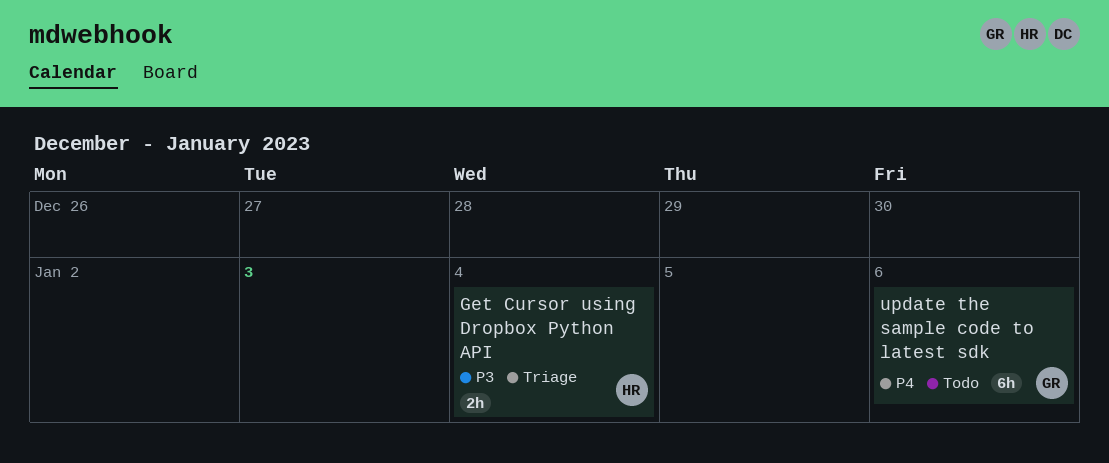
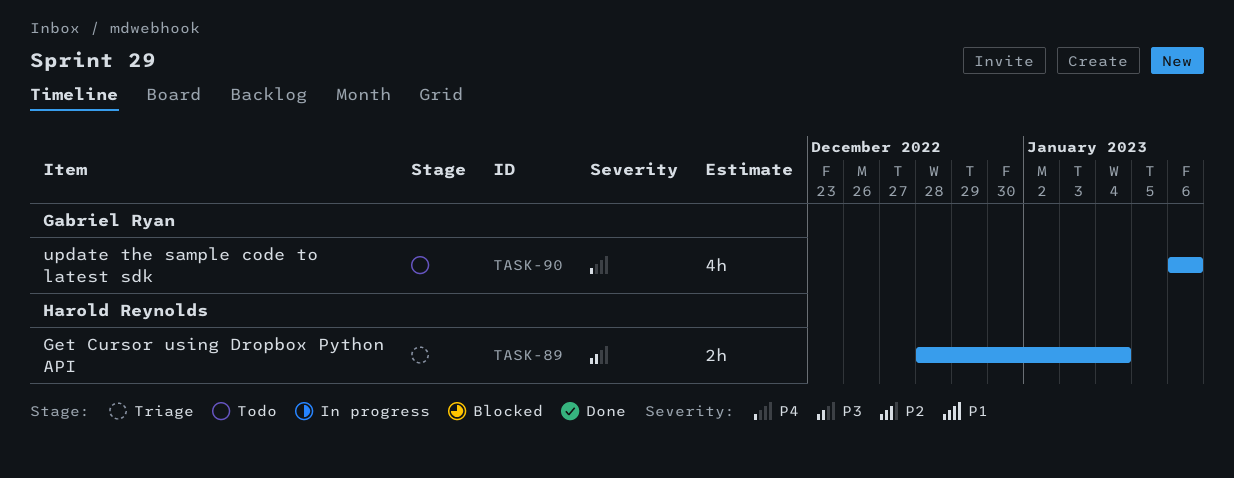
update the sample code to latest sdk, estimate: 6h -> 4h

